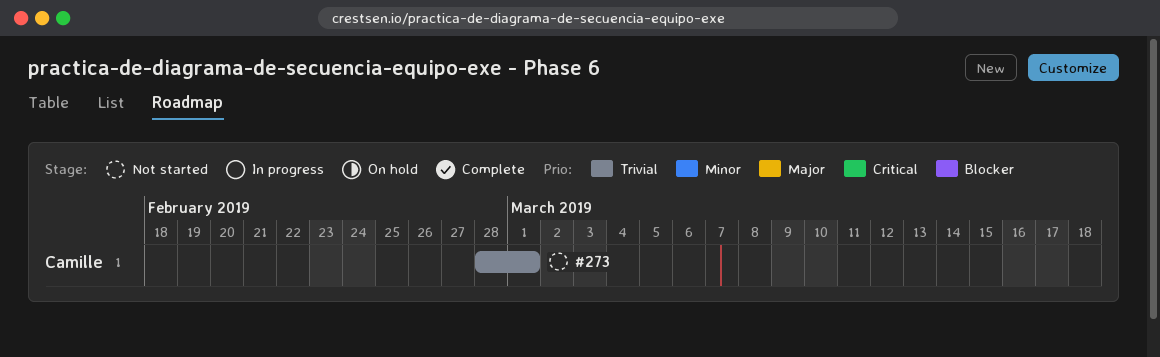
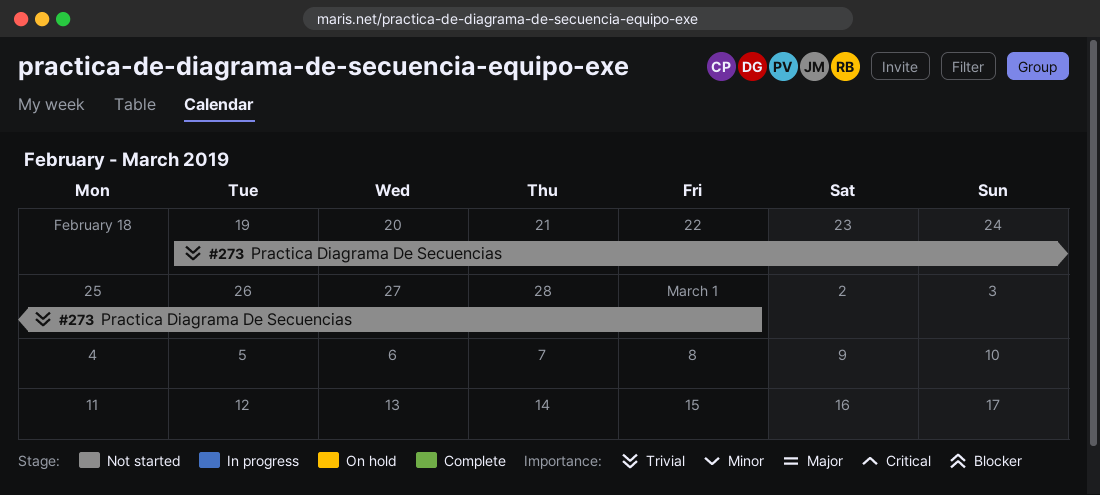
#273, start: Feb 28 -> Feb 19

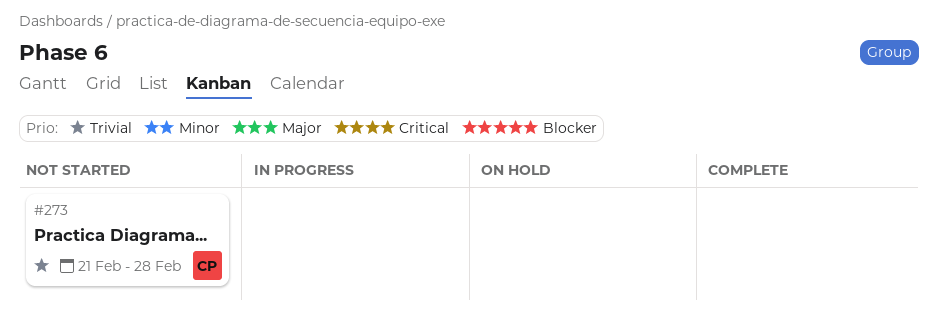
#273, start: Feb 19 -> Feb 21
#273, due: Mar 1 -> Feb 28

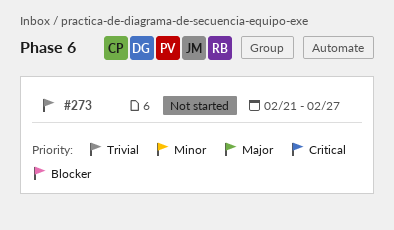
#273, due: Feb 28 -> Feb 27

